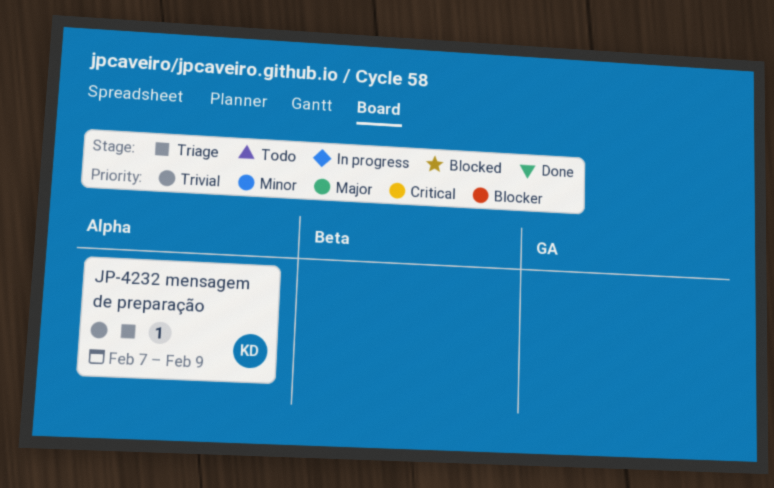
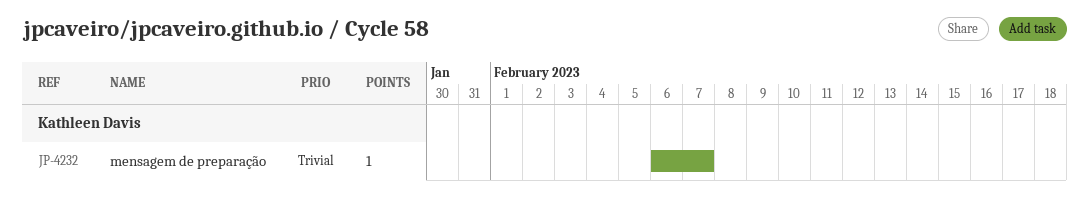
JP-4232, start: Feb 7 -> Feb 6
JP-4232, due: Feb 9 -> Feb 7

